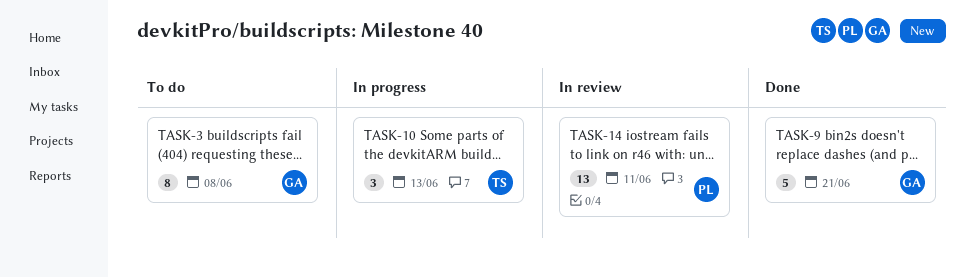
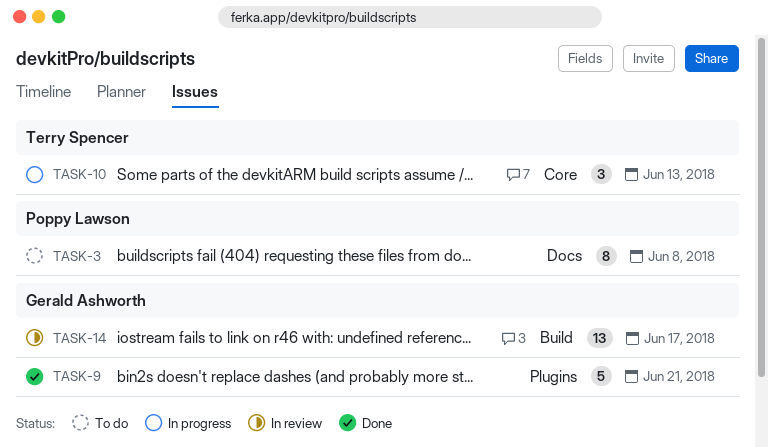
TASK-3, owner: Gerald Ashworth -> Poppy Lawson
TASK-14, owner: Poppy Lawson -> Gerald Ashworth
TASK-14, due: Jun 11 -> Jun 17

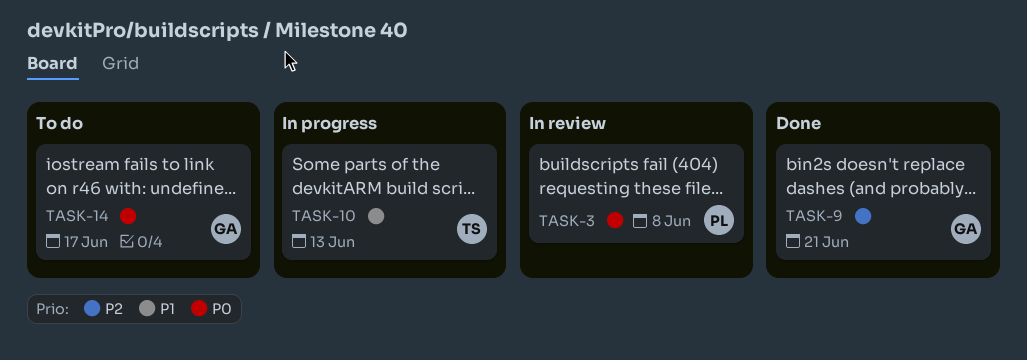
TASK-3, status: To do -> In review
TASK-14, status: In review -> To do

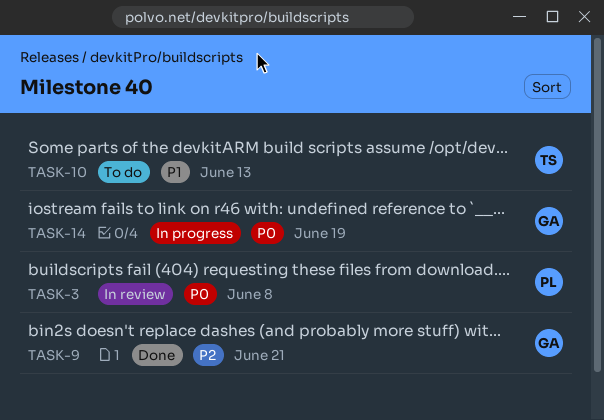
TASK-10, status: In progress -> To do
TASK-14, status: To do -> In progress
TASK-14, due: Jun 17 -> Jun 19

